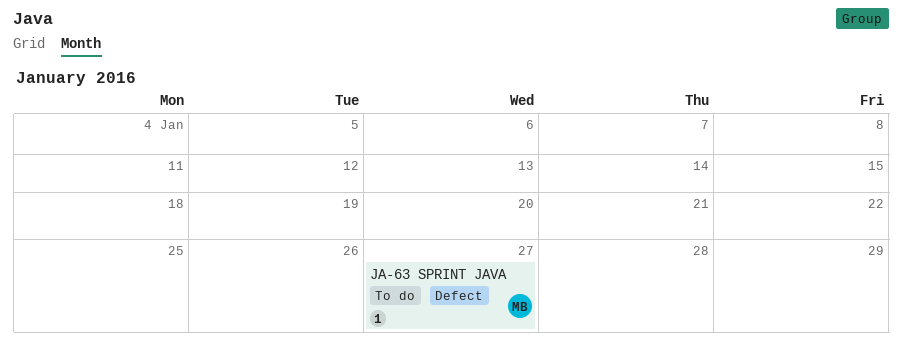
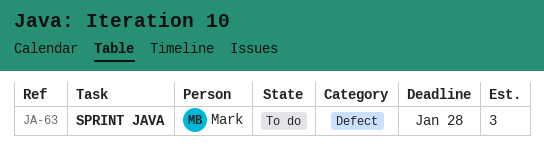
JA-63, estimate: 1 -> 3
JA-63, due: Jan 27 -> Jan 28

